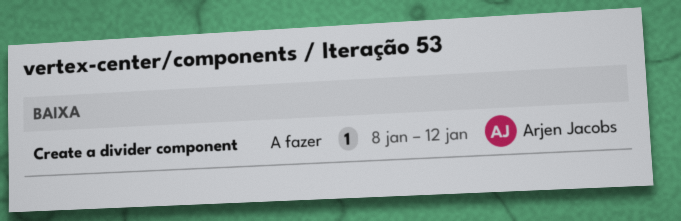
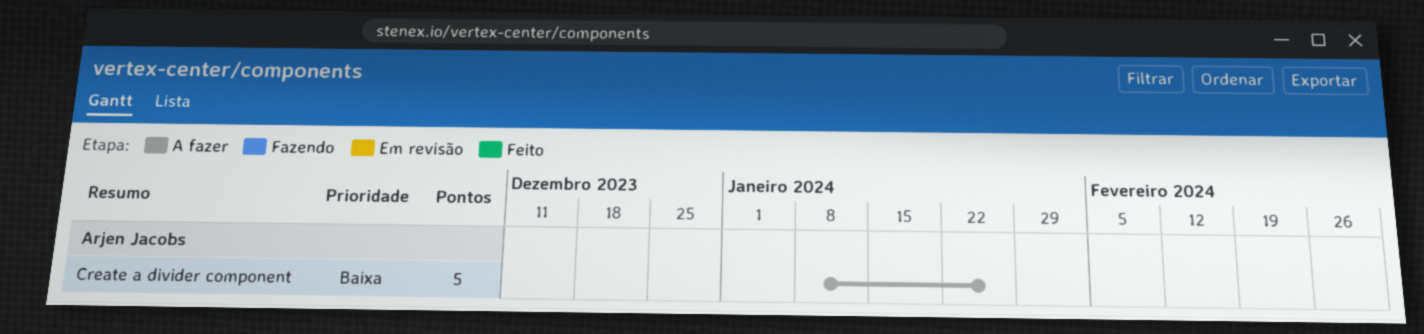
Create a divider component, estimate: 1 -> 5
Create a divider component, due: Jan 12 -> Jan 26

